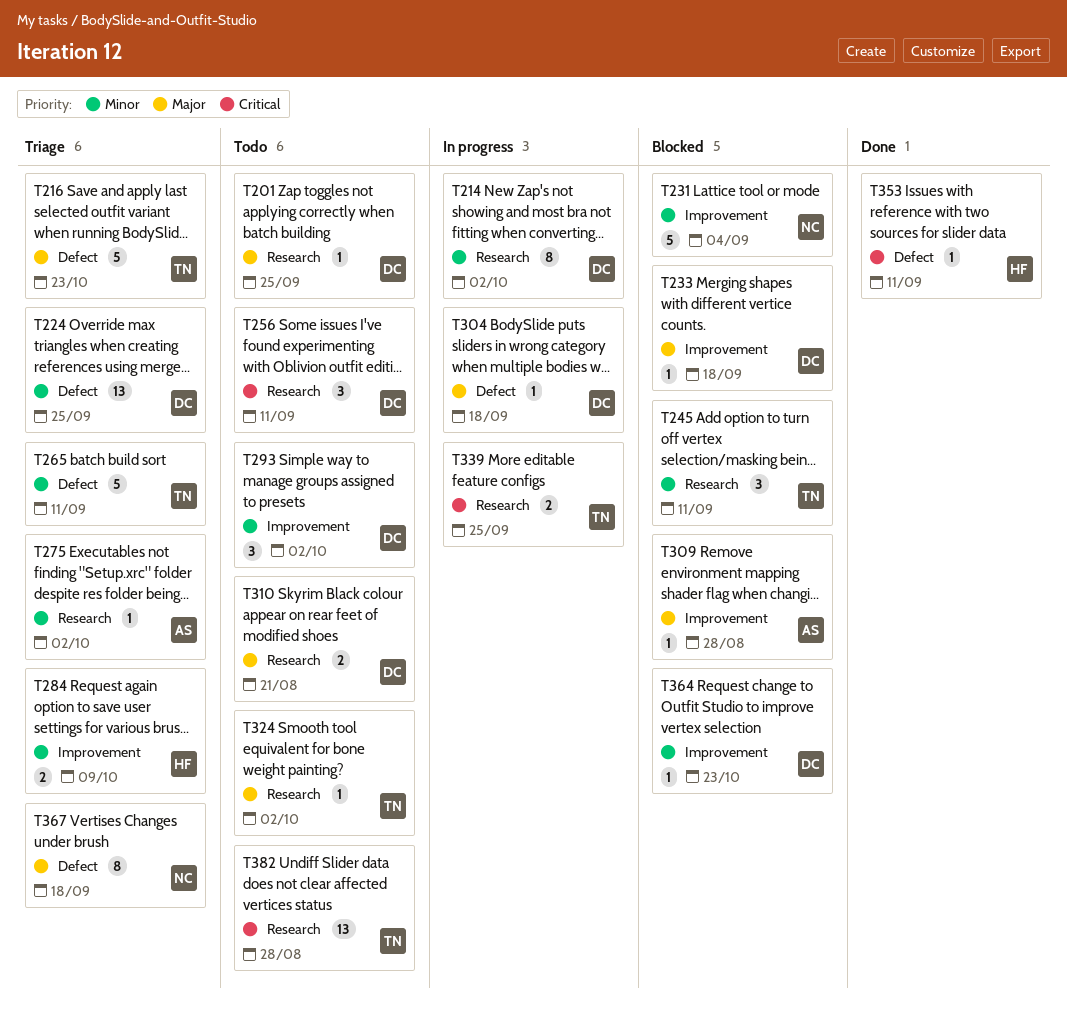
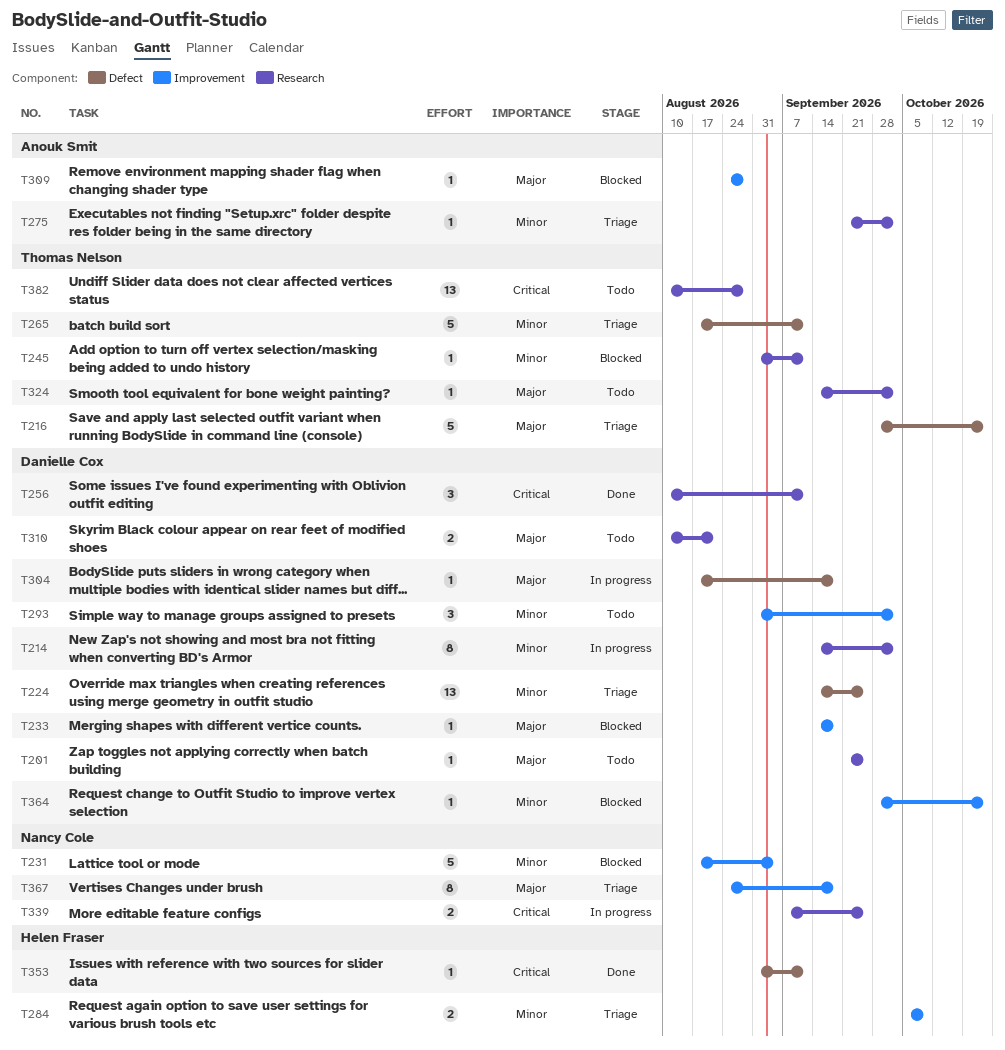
T245, estimate: 3 -> 1
T256, status: Todo -> Done
T339, owner: Thomas Nelson -> Nancy Cole
T367, label: Defect -> Improvement

